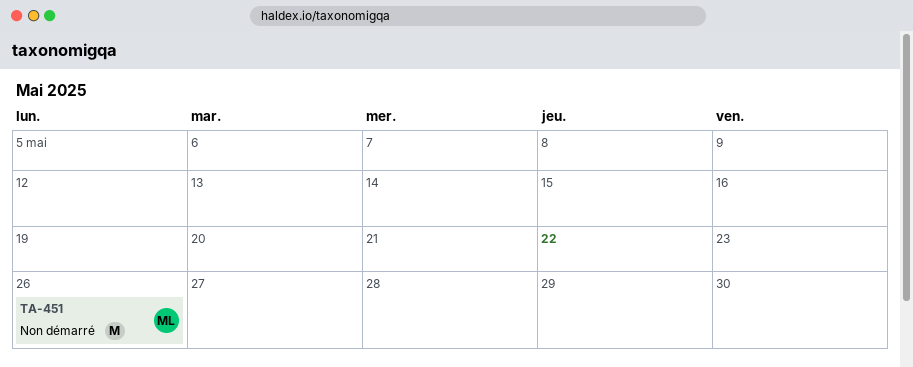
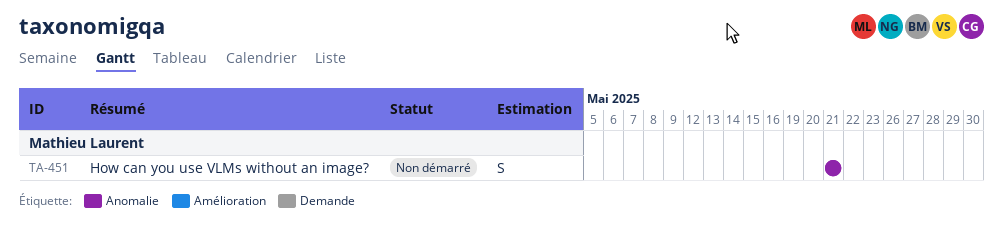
TA-451, estimate: M -> S
TA-451, due: May 26 -> May 21

